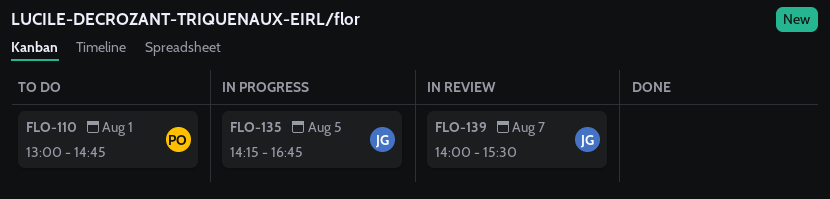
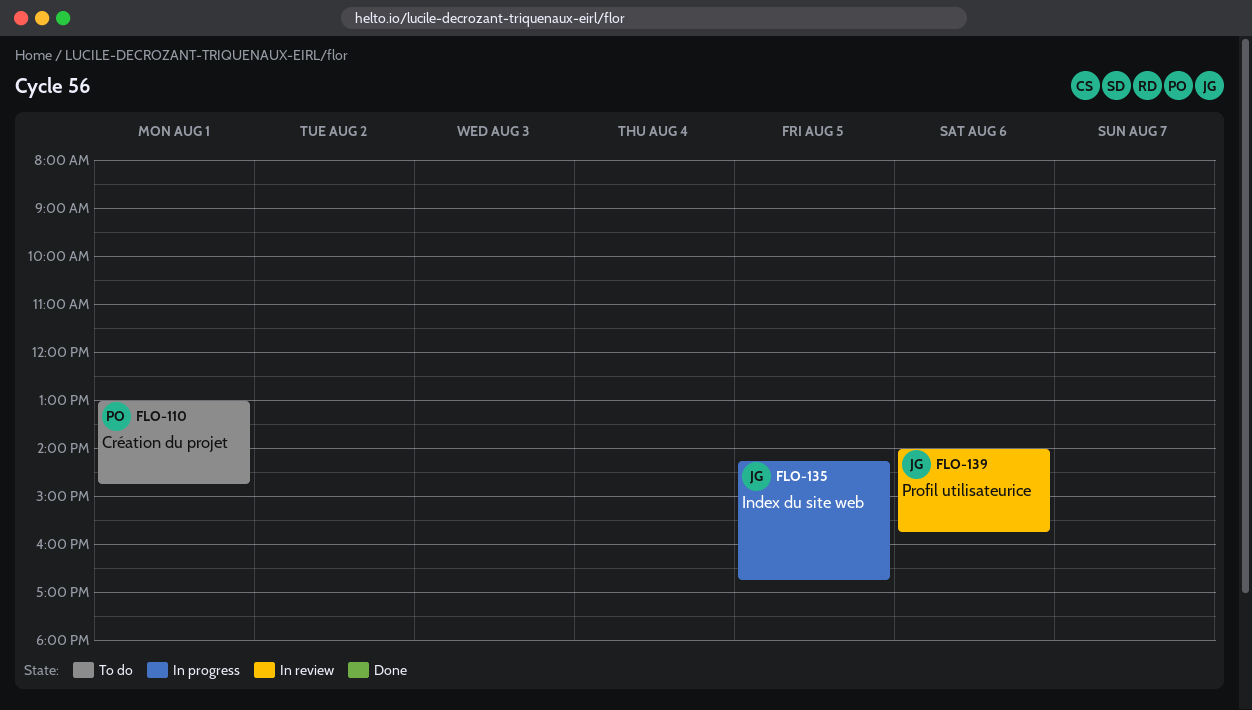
FLO-139, day: Aug 7 -> Aug 6
FLO-139, ends: 15:30 -> 15:45

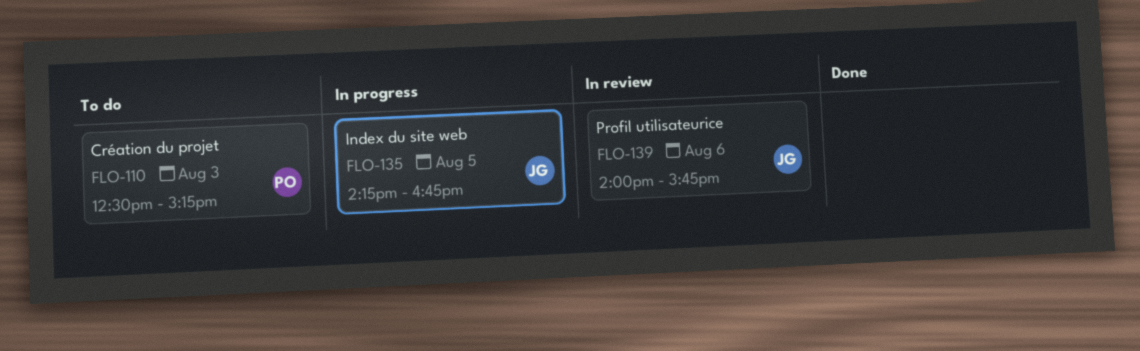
FLO-110, day: Aug 1 -> Aug 3
FLO-110, begins: 13:00 -> 12:30
FLO-110, ends: 14:45 -> 15:15

